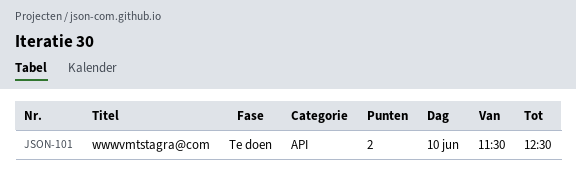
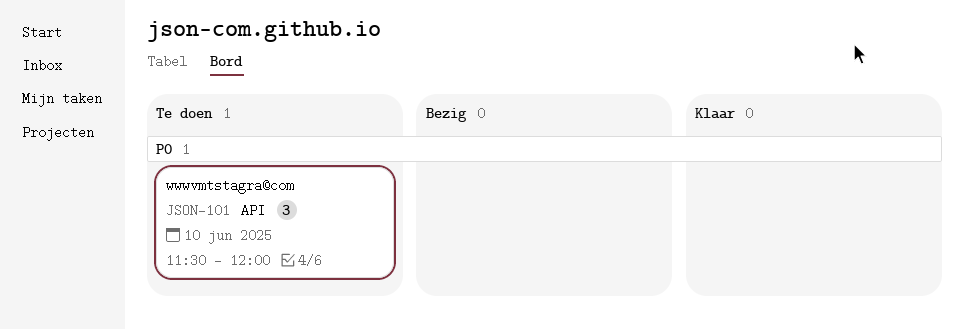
JSON-101, estimate: 2 -> 3
JSON-101, ends: 12:30 -> 12:00

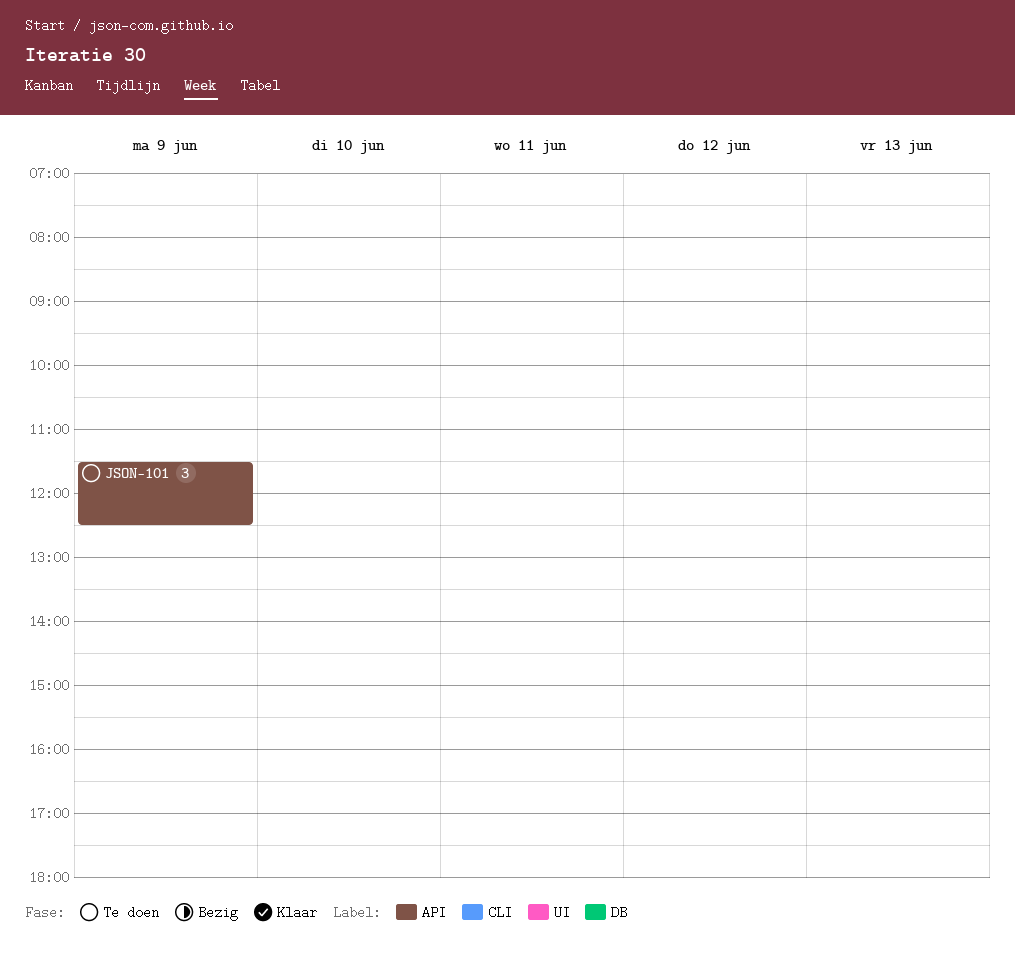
JSON-101, day: Jun 10 -> Jun 9
JSON-101, ends: 12:00 -> 12:30

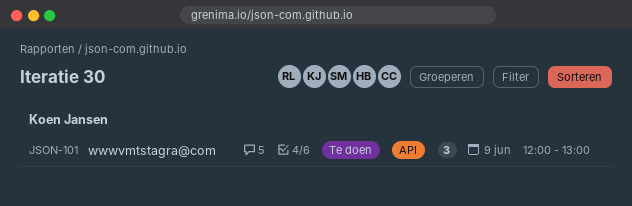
JSON-101, begins: 11:30 -> 12:00
JSON-101, ends: 12:30 -> 13:00

